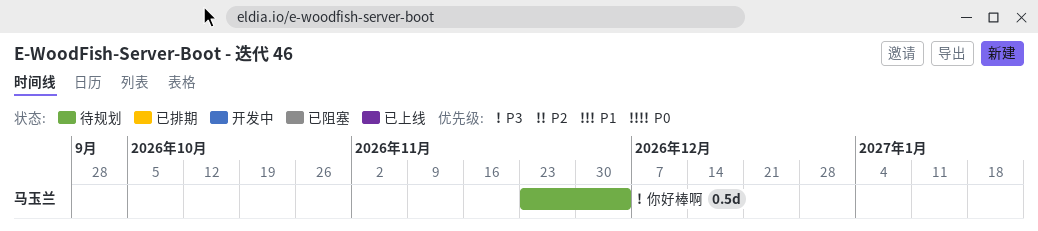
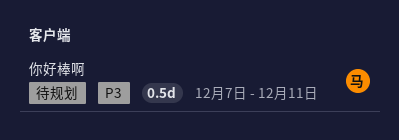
你好棒啊, start: Nov 23 -> Dec 7
你好棒啊, due: Dec 4 -> Dec 11

